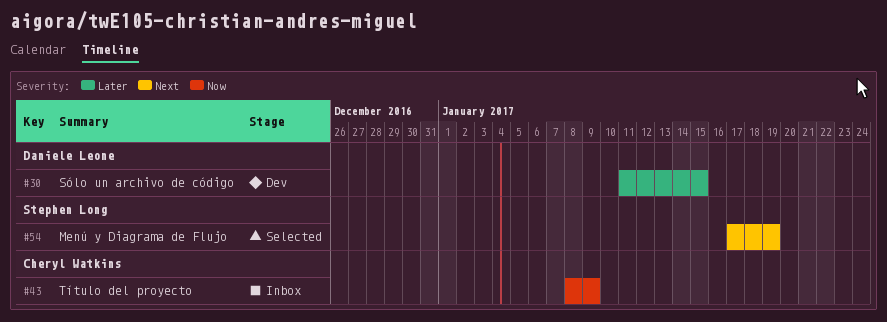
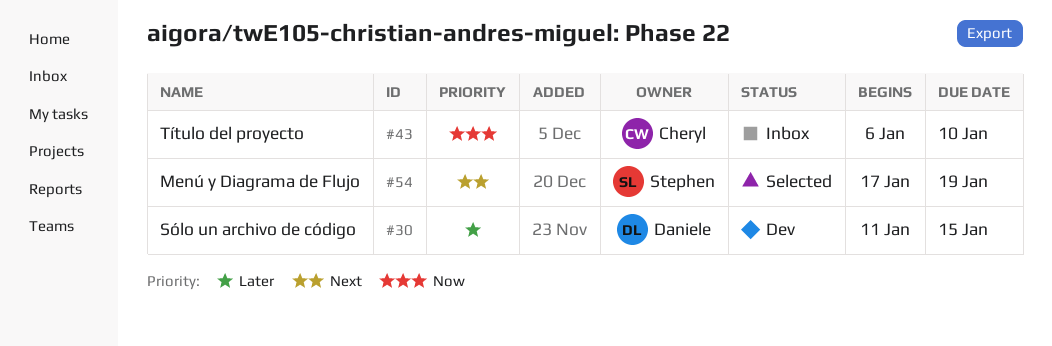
#43, start: Jan 8 -> Jan 6
#43, due: Jan 9 -> Jan 10

